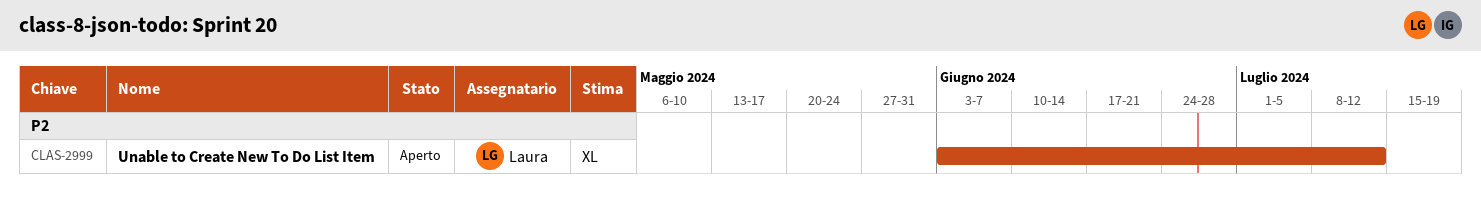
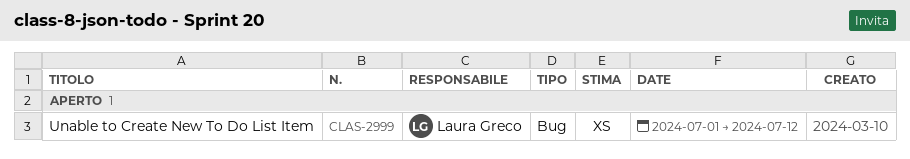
CLAS-2999, estimate: XL -> XS
CLAS-2999, start: Jun 3 -> Jul 1

